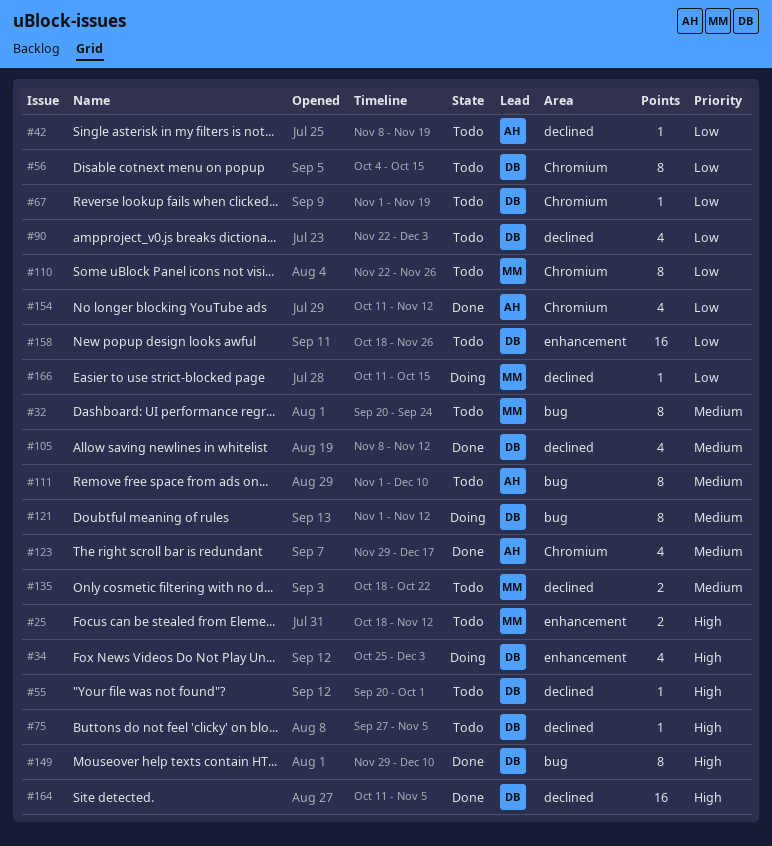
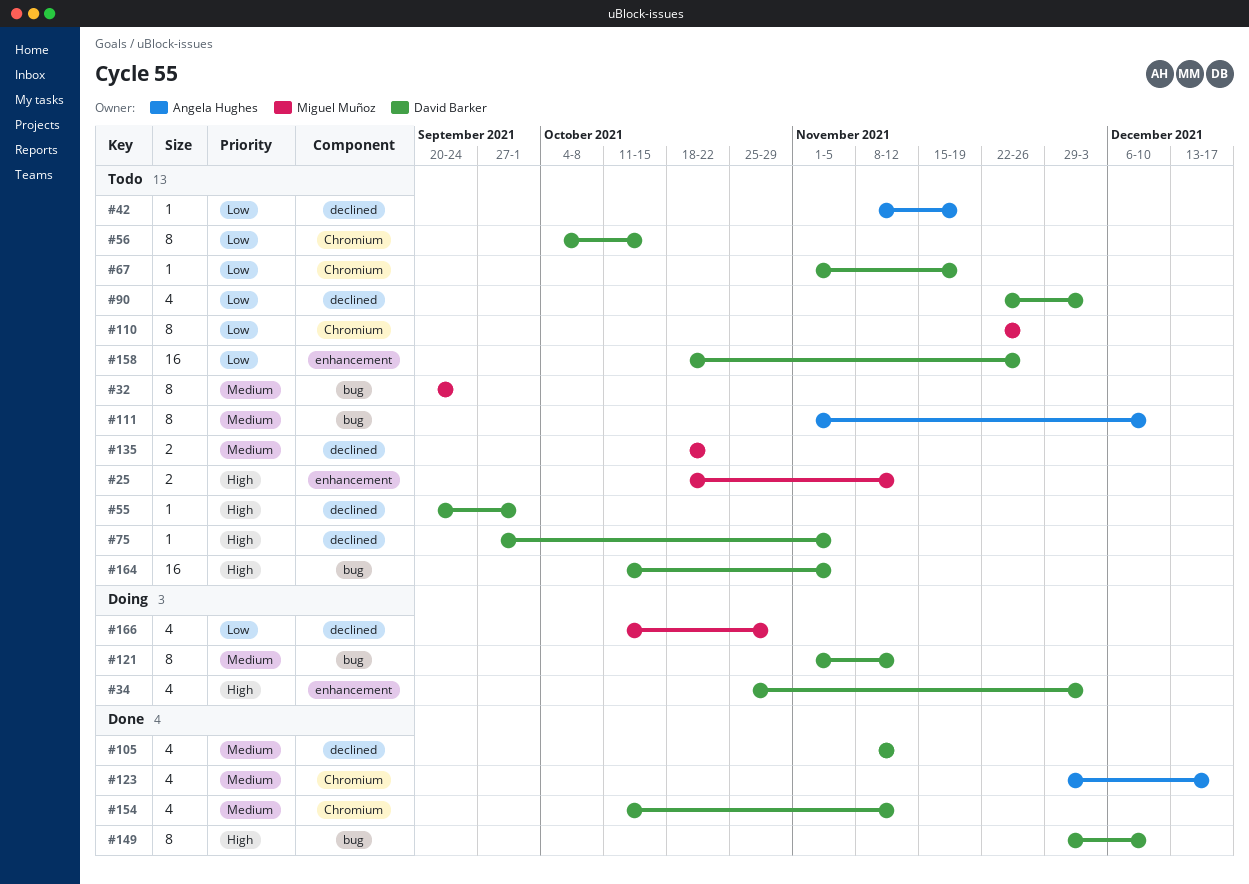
#154, owner: Angela Hughes -> David Barker
#154, priority: Low -> Medium
#164, status: Done -> Todo
#164, label: declined -> bug
#166, estimate: 1 -> 4
#166, due: Oct 15 -> Oct 29

